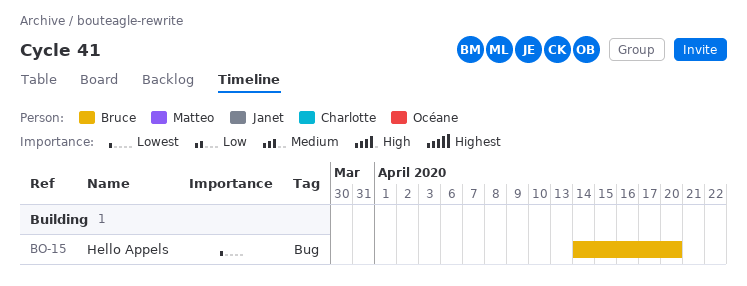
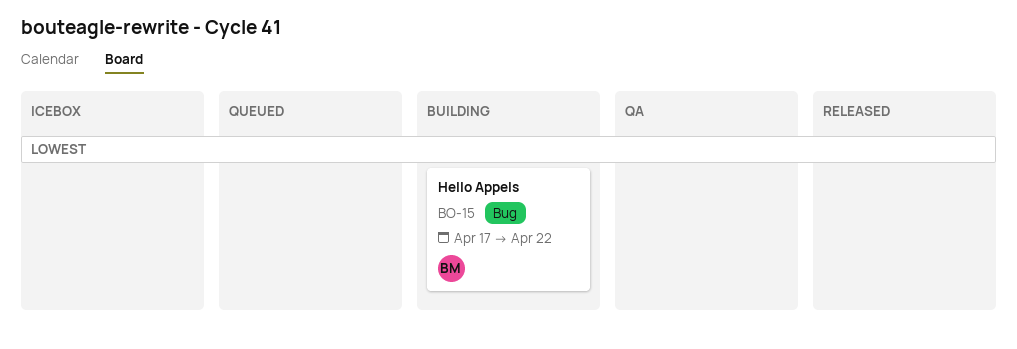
BO-15, start: Apr 14 -> Apr 17
BO-15, due: Apr 20 -> Apr 22

